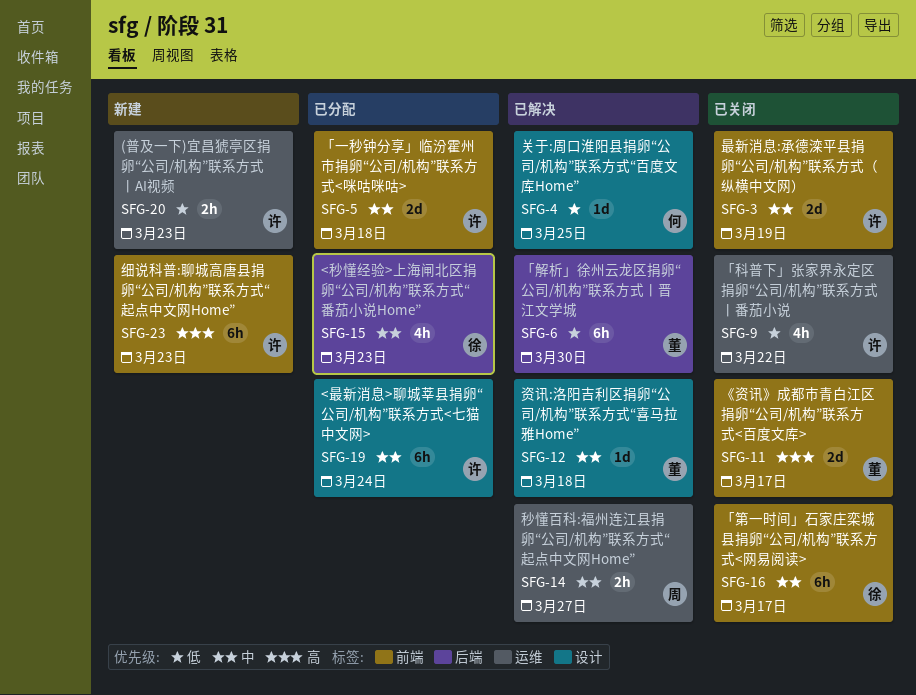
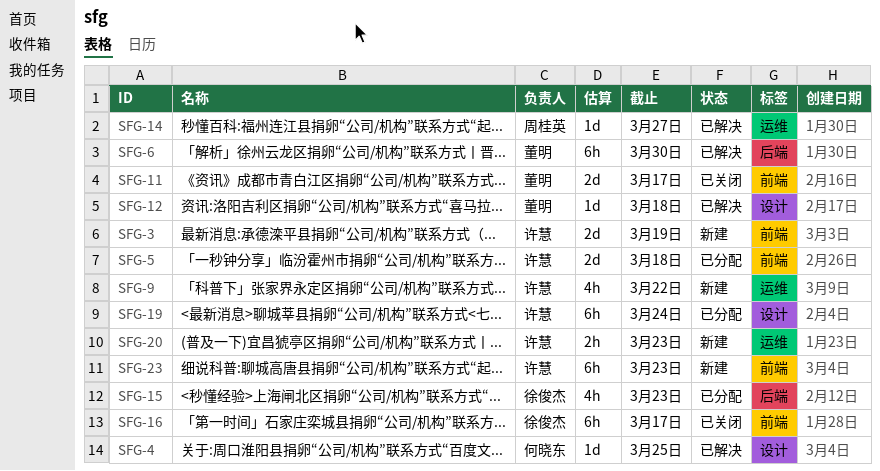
SFG-3, status: 已关闭 -> 新建
SFG-9, status: 已关闭 -> 新建
SFG-14, estimate: 2h -> 1d

